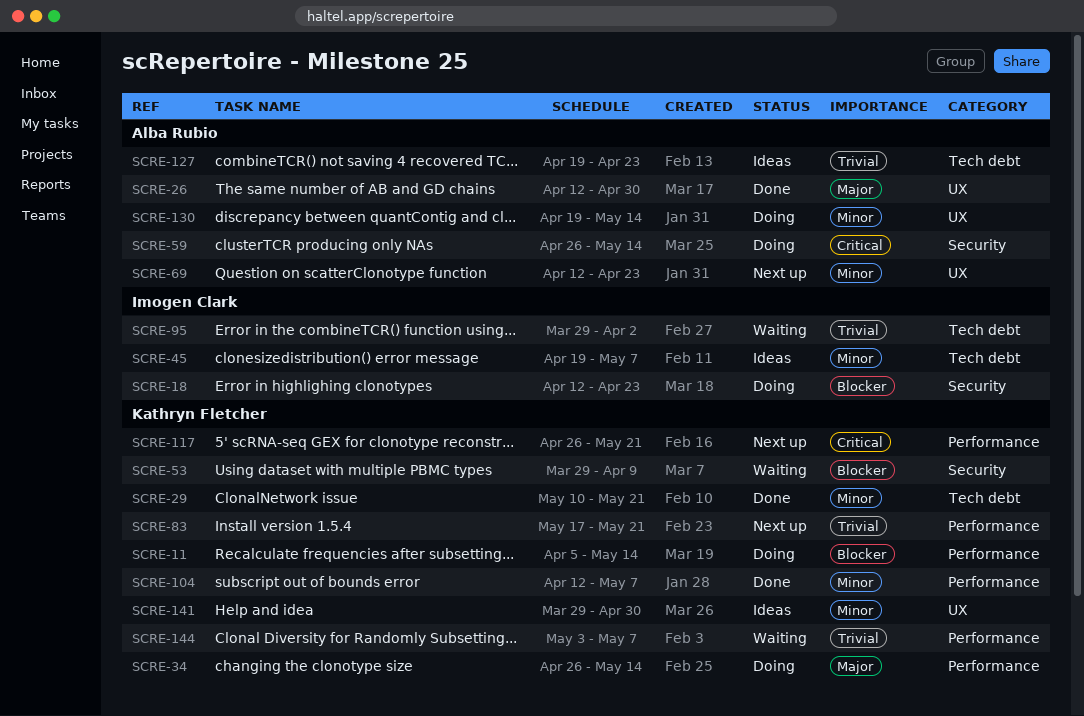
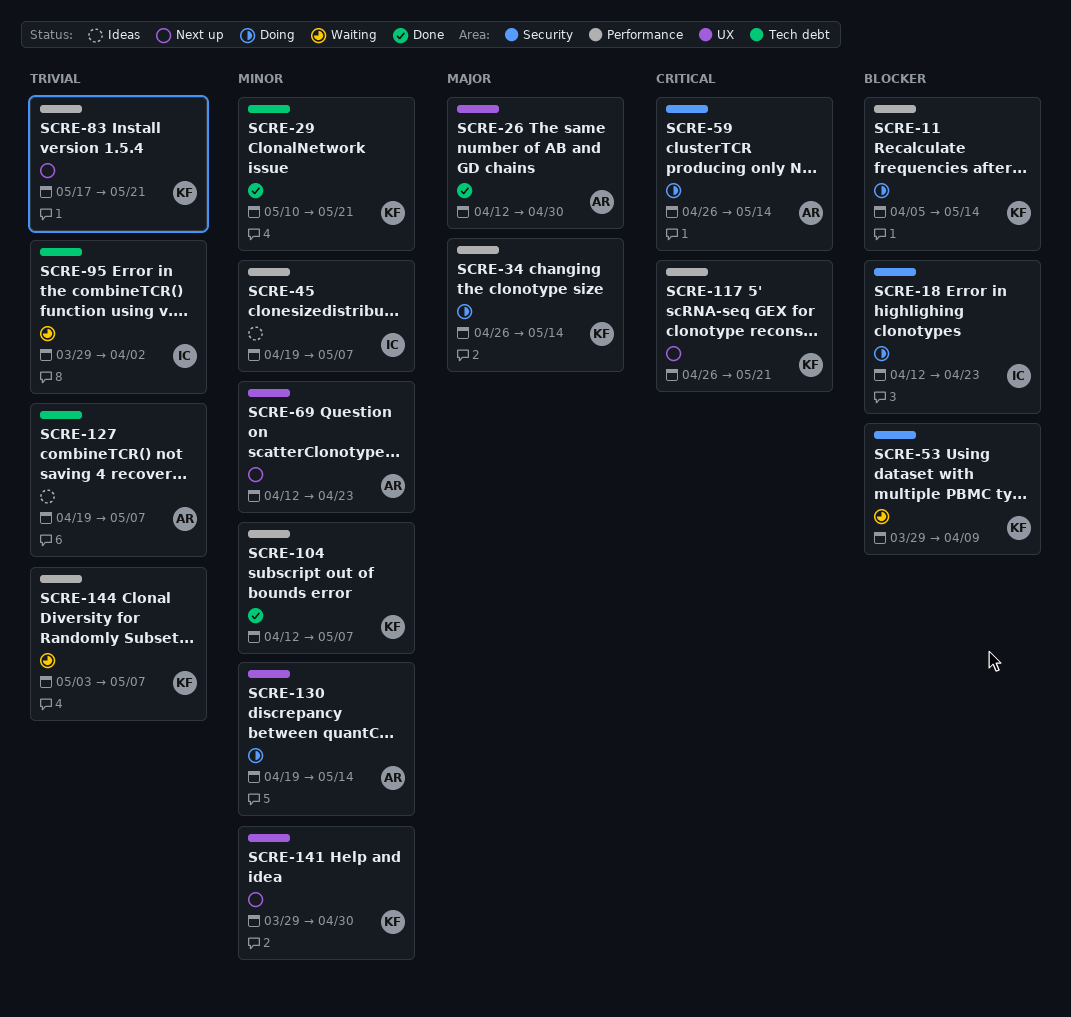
SCRE-45, label: Tech debt -> Performance
SCRE-127, due: Apr 23 -> May 7
SCRE-141, status: Ideas -> Next up

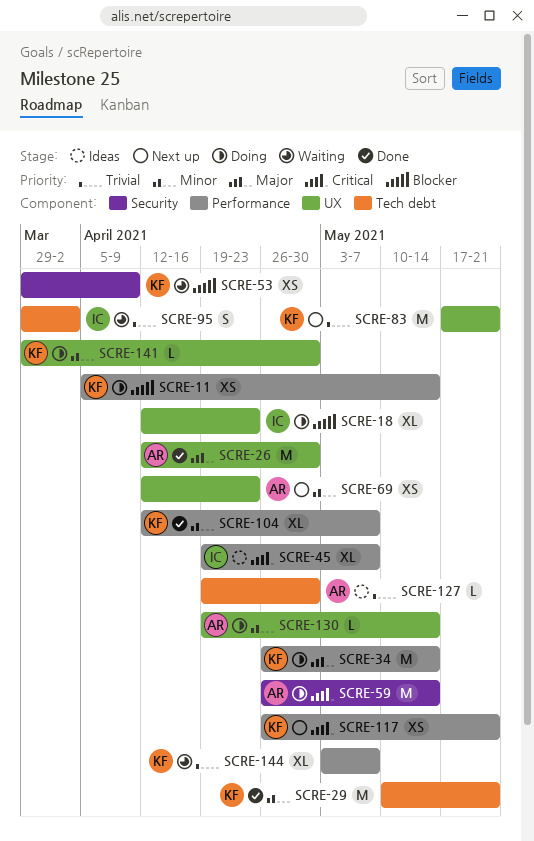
SCRE-18, label: Security -> UX
SCRE-45, priority: Minor -> Critical
SCRE-83, label: Performance -> UX
SCRE-127, due: May 7 -> Apr 30
SCRE-141, status: Next up -> Doing

